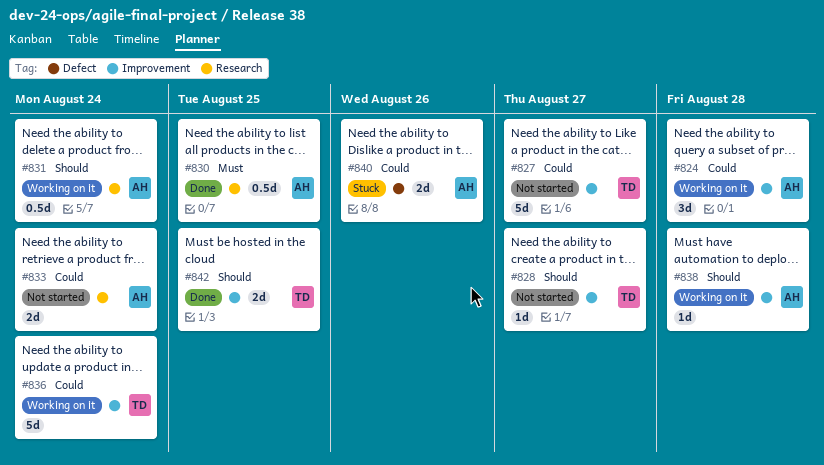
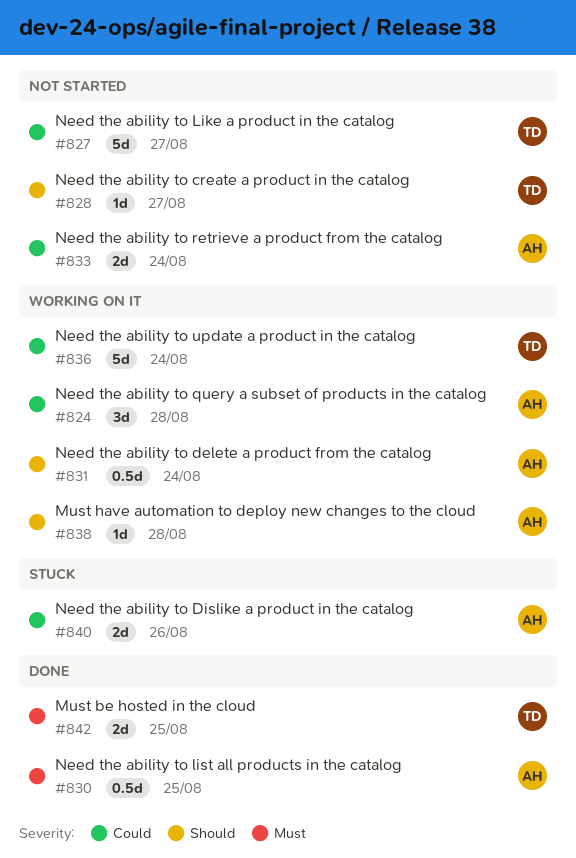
#842, priority: Should -> Must

